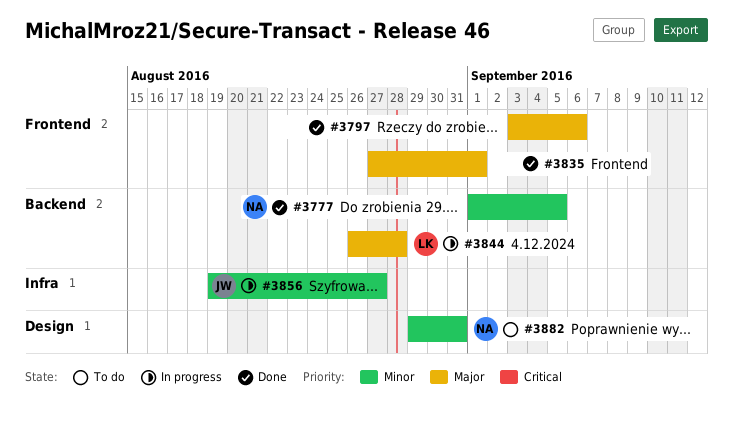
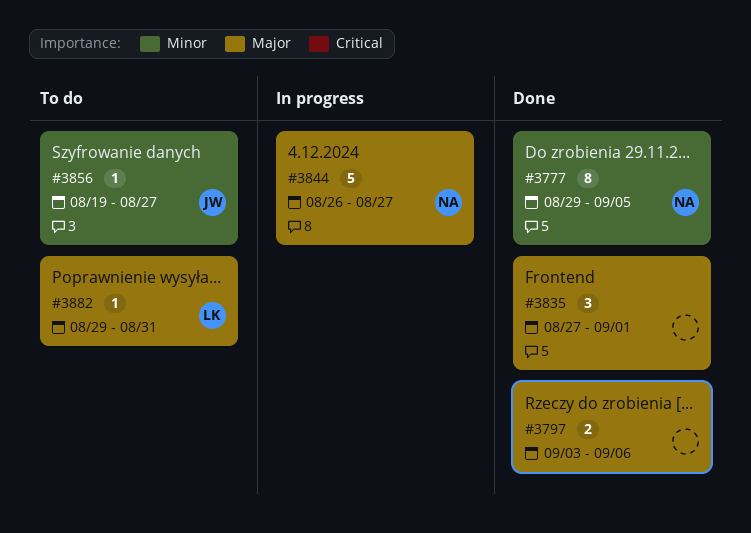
#3777, start: Sep 1 -> Aug 29
#3844, owner: LK -> NA
#3844, due: Aug 28 -> Aug 27
#3856, status: In progress -> To do
#3882, owner: NA -> LK
#3882, priority: Minor -> Major

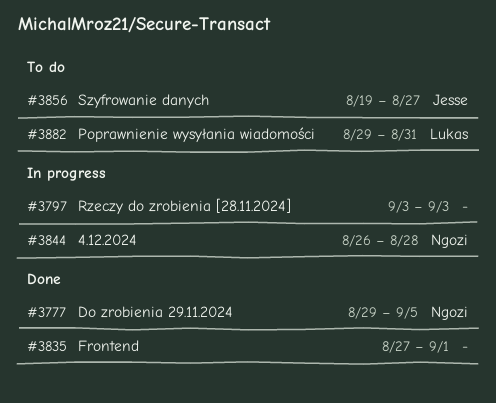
#3797, status: Done -> In progress
#3797, due: Sep 6 -> Sep 3
#3844, due: Aug 27 -> Aug 28

